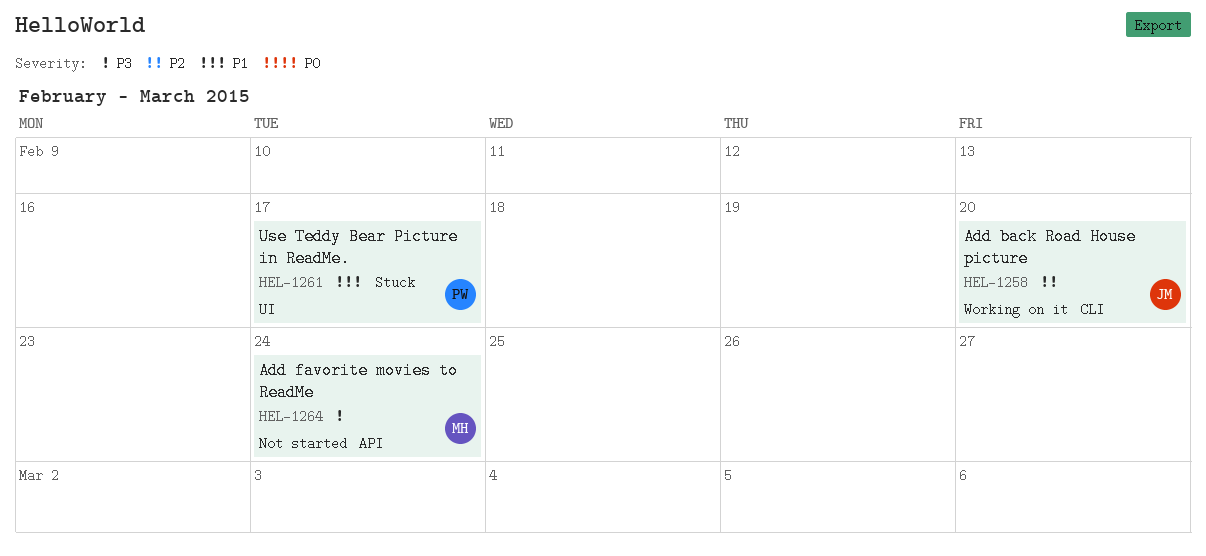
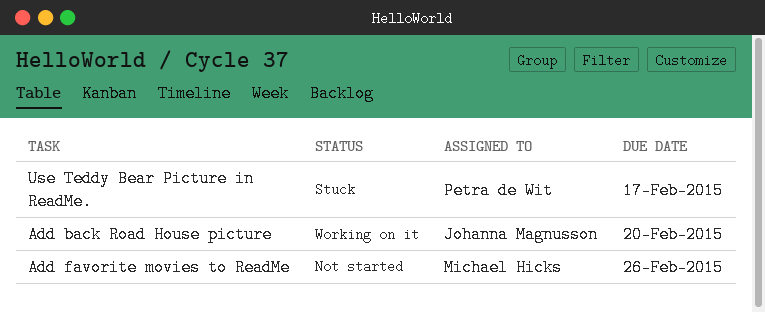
Add favorite movies to ReadMe, due: Feb 24 -> Feb 26

